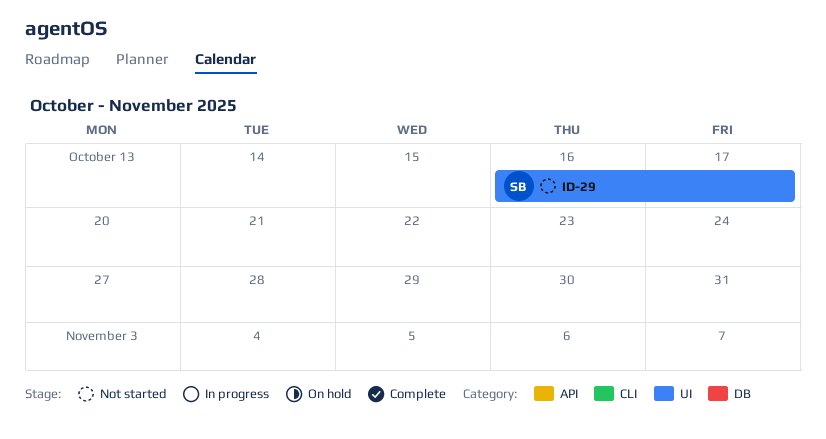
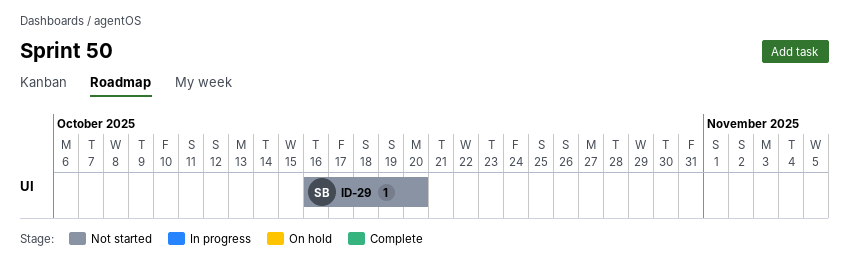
ID-29, due: Oct 17 -> Oct 20

